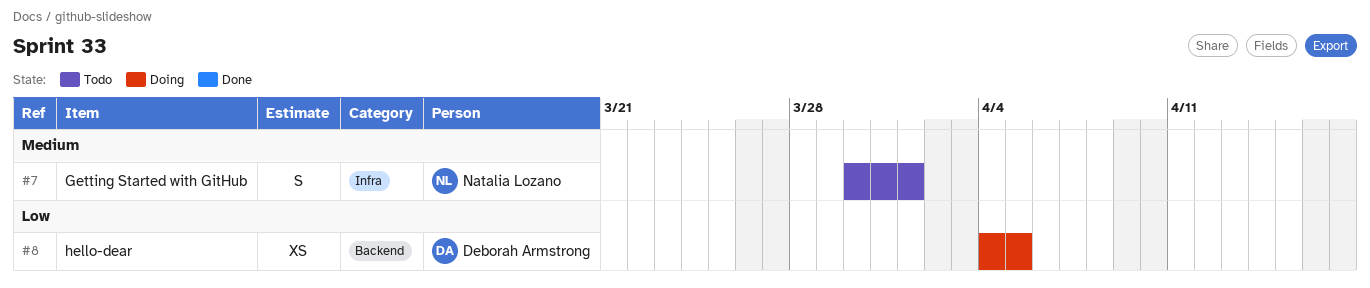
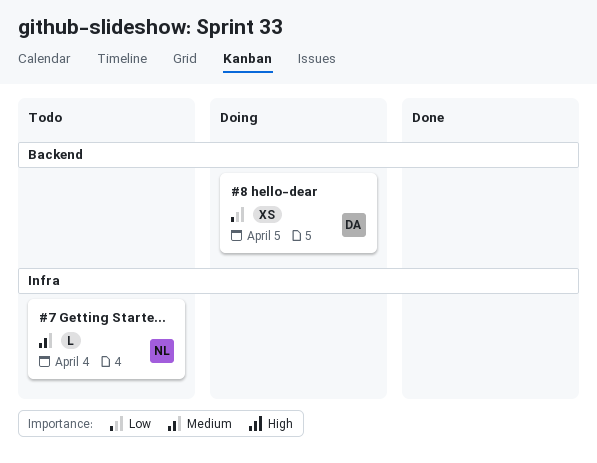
#7, estimate: S -> L
#7, due: Apr 1 -> Apr 4

